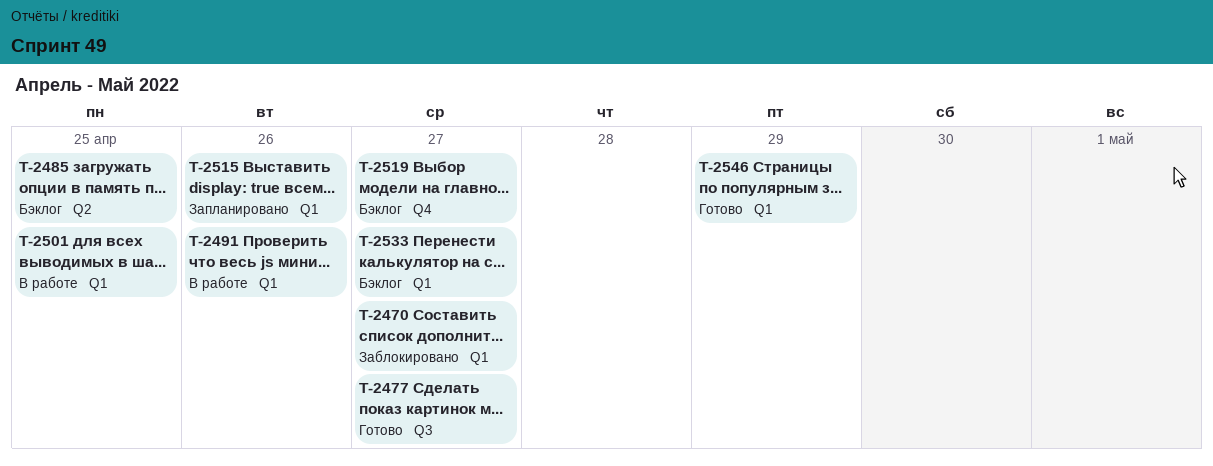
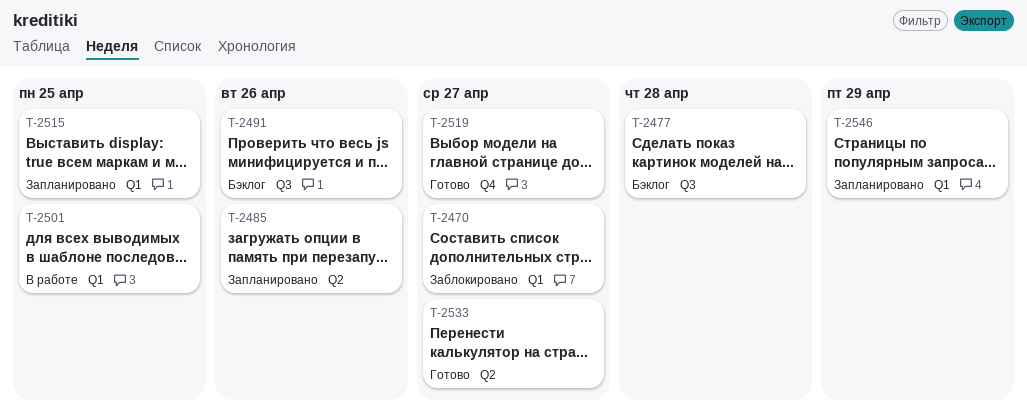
T-2477, status: Готово -> Бэклог
T-2477, due: Apr 27 -> Apr 28
T-2485, status: Бэклог -> Запланировано
T-2485, due: Apr 25 -> Apr 26
T-2491, status: В работе -> Бэклог
T-2491, label: Q1 -> Q3
T-2515, due: Apr 26 -> Apr 25
T-2519, status: Бэклог -> Готово
T-2533, status: Бэклог -> Готово
T-2533, label: Q1 -> Q2
T-2546, status: Готово -> Запланировано

